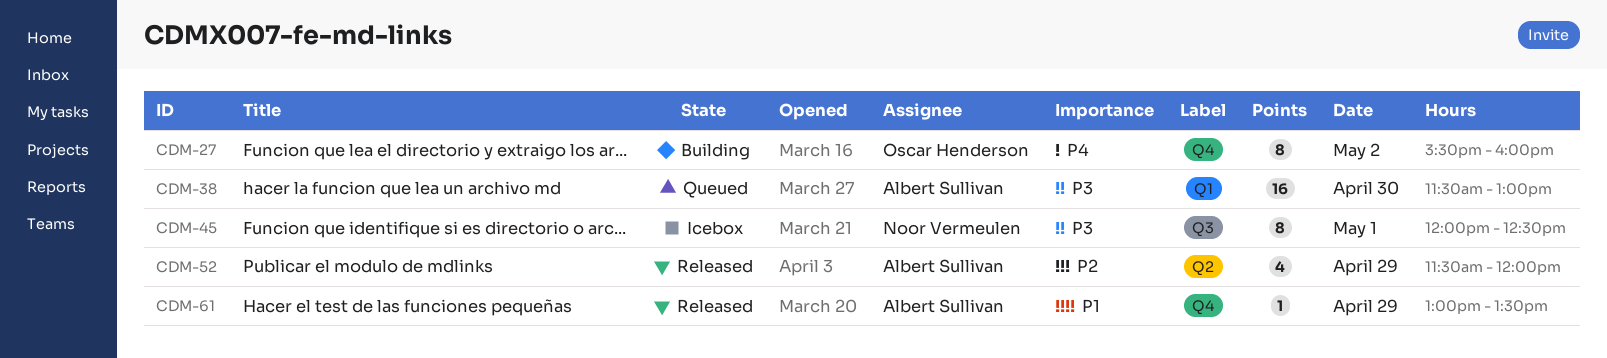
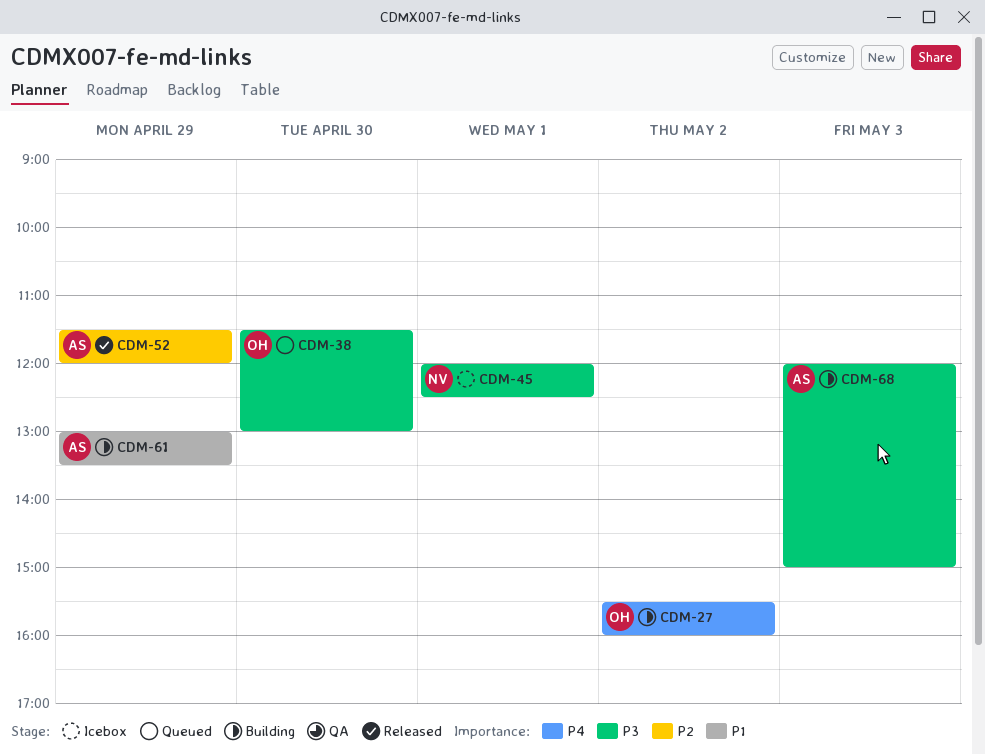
CDM-38, owner: Albert Sullivan -> Oscar Henderson
CDM-61, status: Released -> Building
CDM-68: none -> present

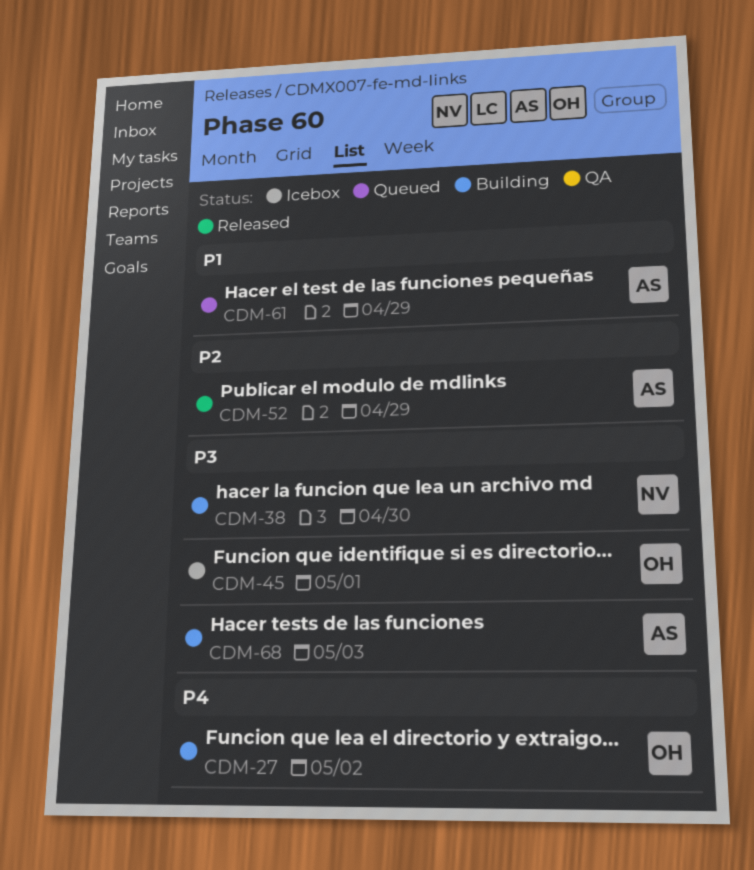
CDM-38, status: Queued -> Building
CDM-38, owner: OH -> NV
CDM-45, owner: NV -> OH
CDM-61, status: Building -> Queued

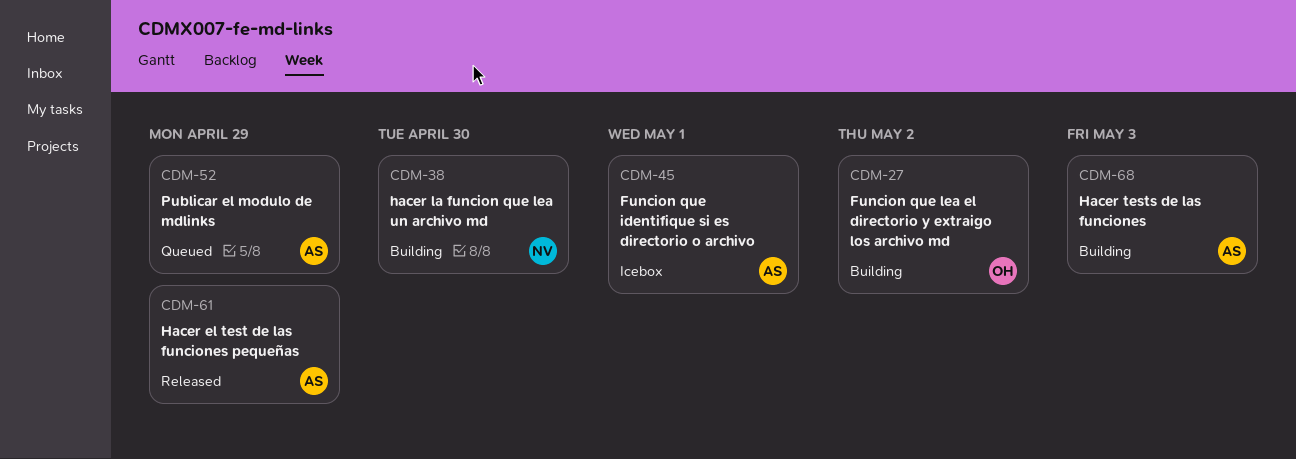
CDM-45, owner: OH -> AS
CDM-52, status: Released -> Queued
CDM-61, status: Queued -> Released

